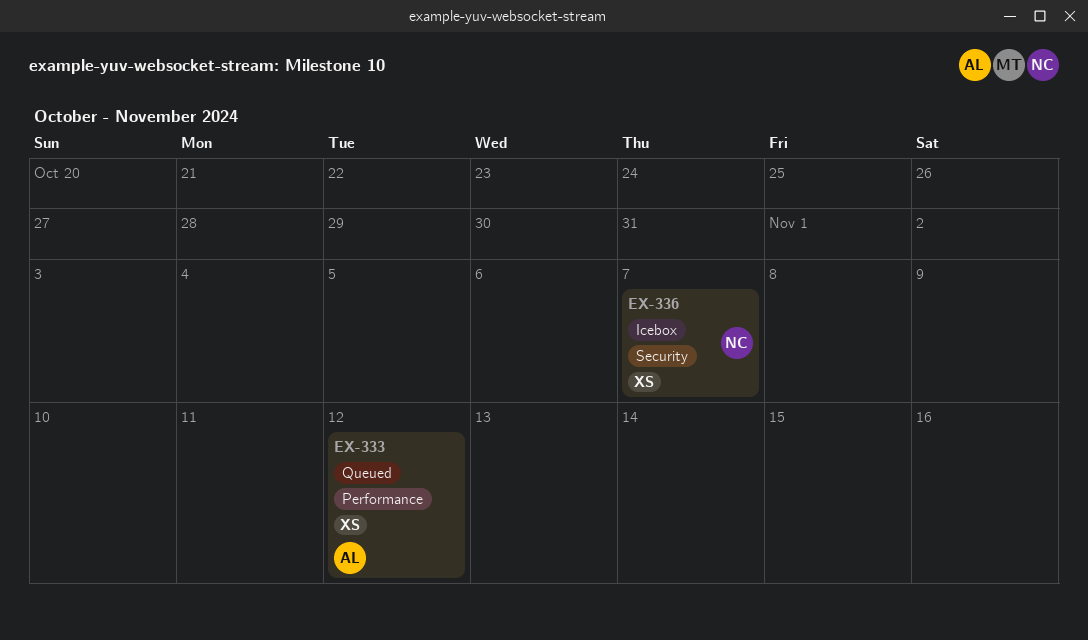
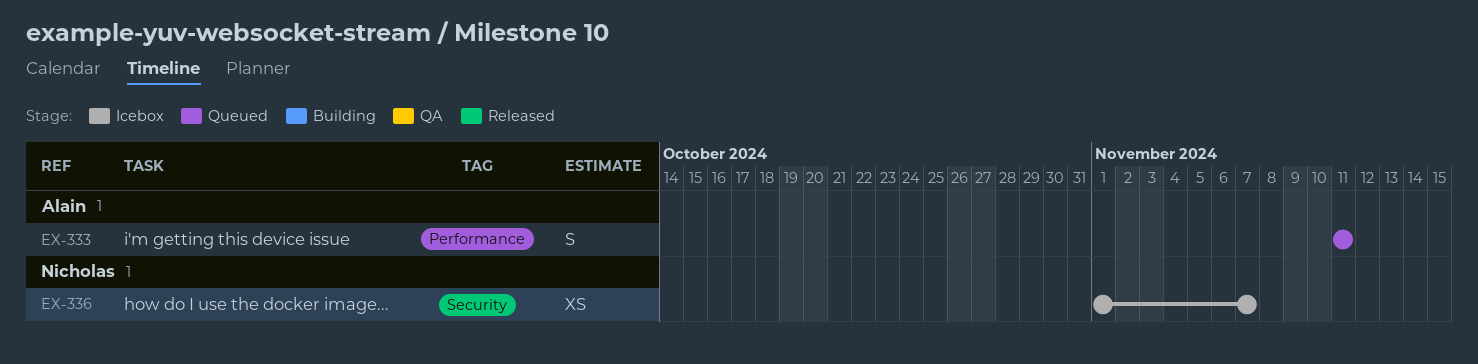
EX-333, estimate: XS -> S
EX-333, due: Nov 12 -> Nov 11

